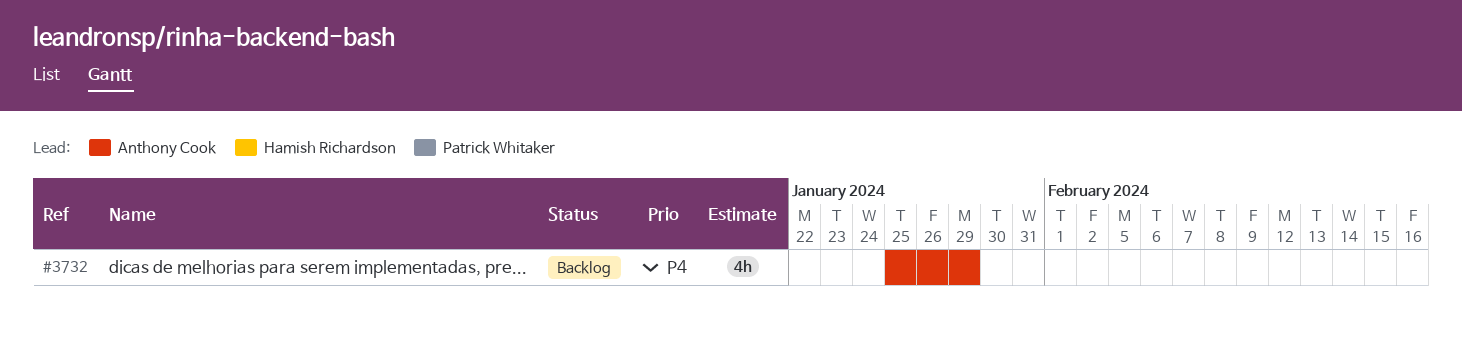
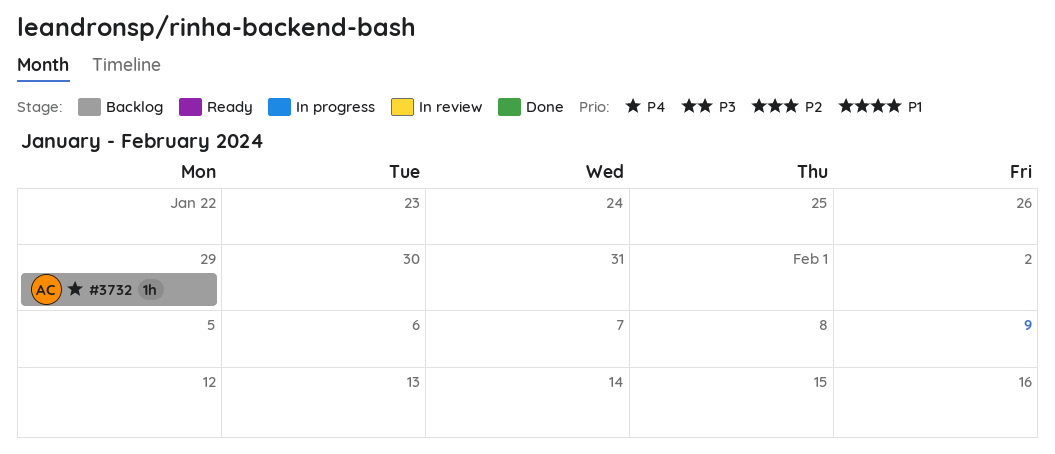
#3732, estimate: 4h -> 1h
#3732, start: Jan 25 -> Jan 29

